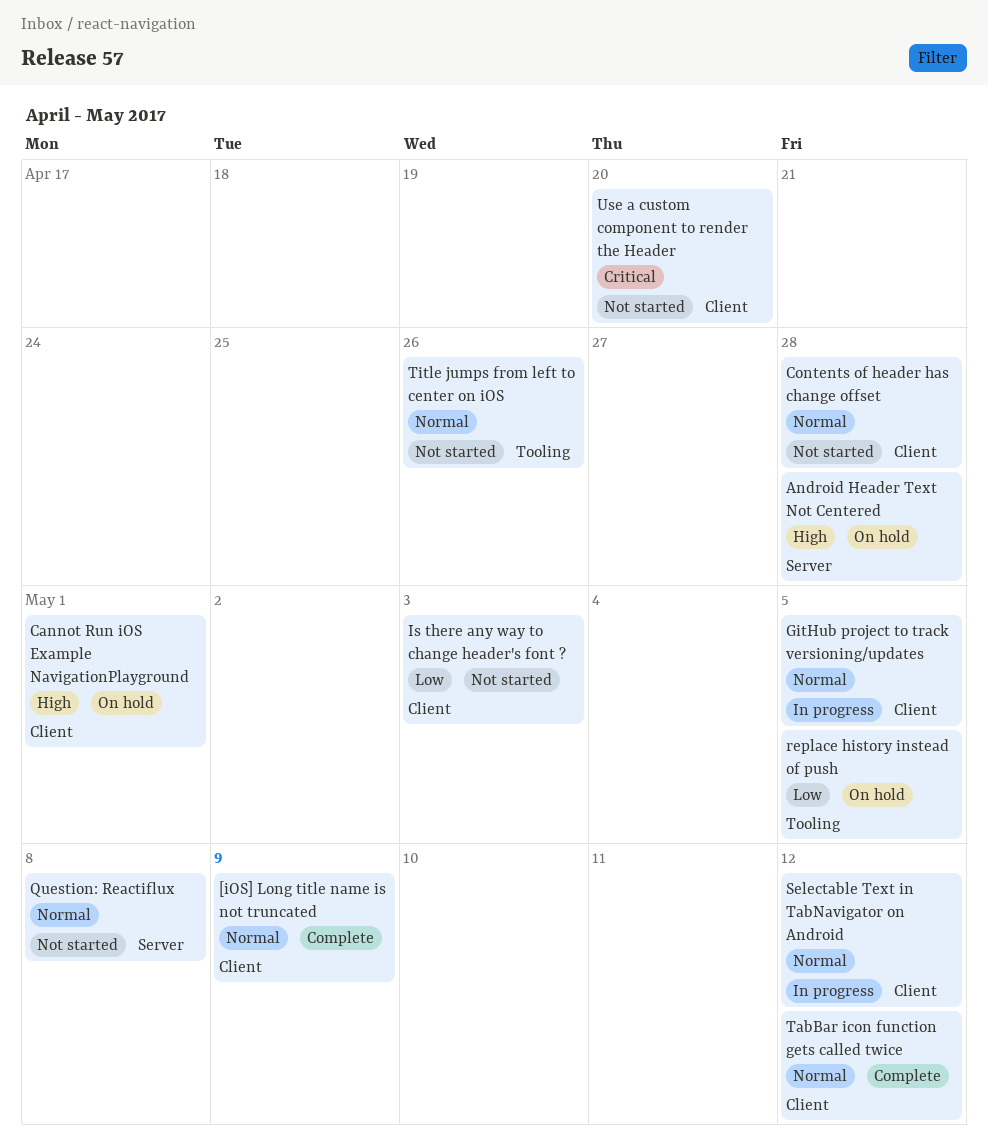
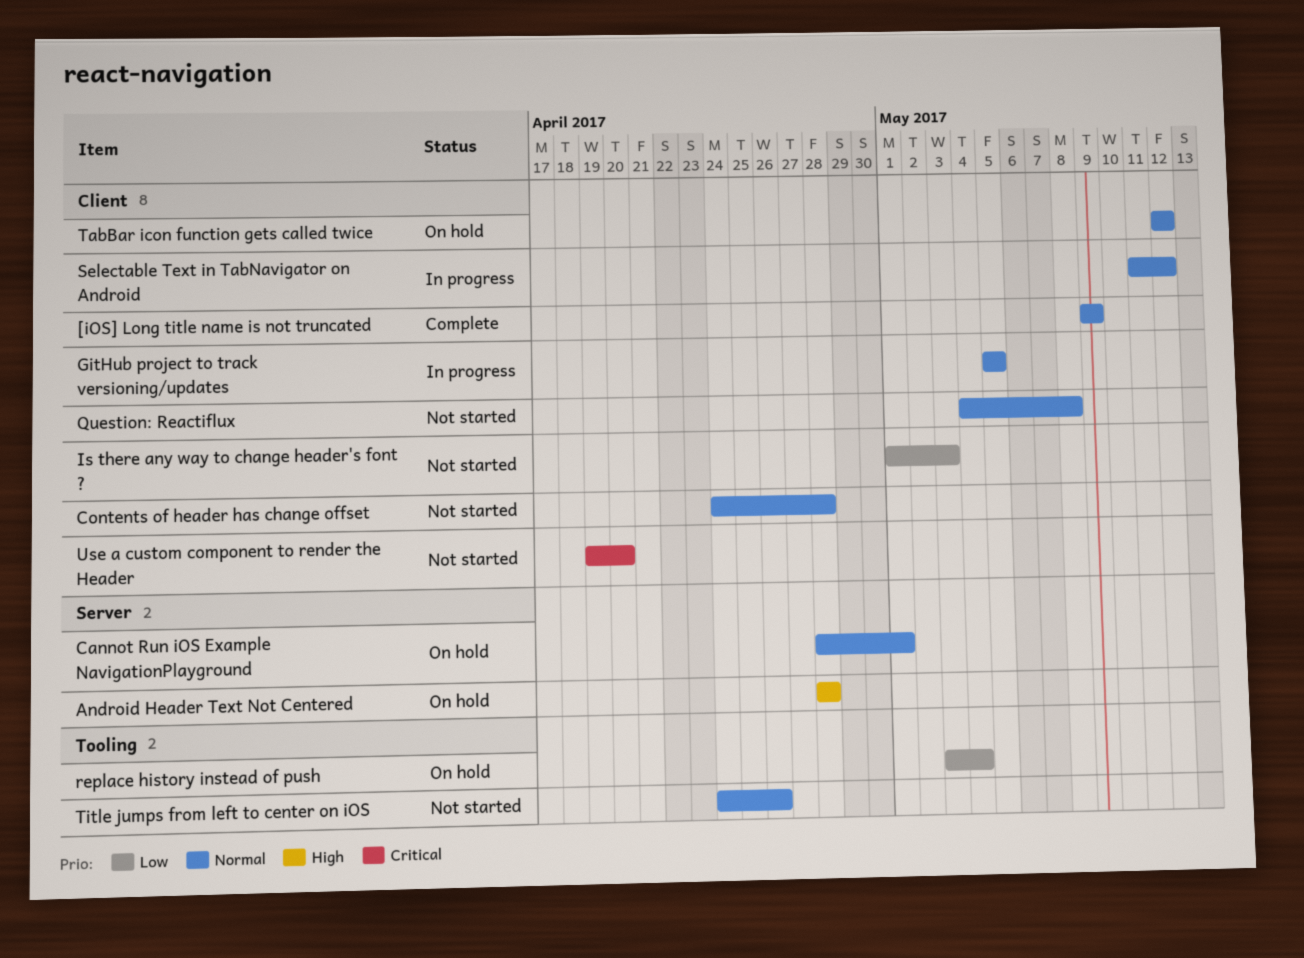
Cannot Run iOS Example NavigationPlayground, priority: High -> Normal
Cannot Run iOS Example NavigationPlayground, label: Client -> Server
Question: Reactiflux, label: Server -> Client
replace history instead of push, due: May 5 -> May 4
TabBar icon function gets called twice, status: Complete -> On hold

